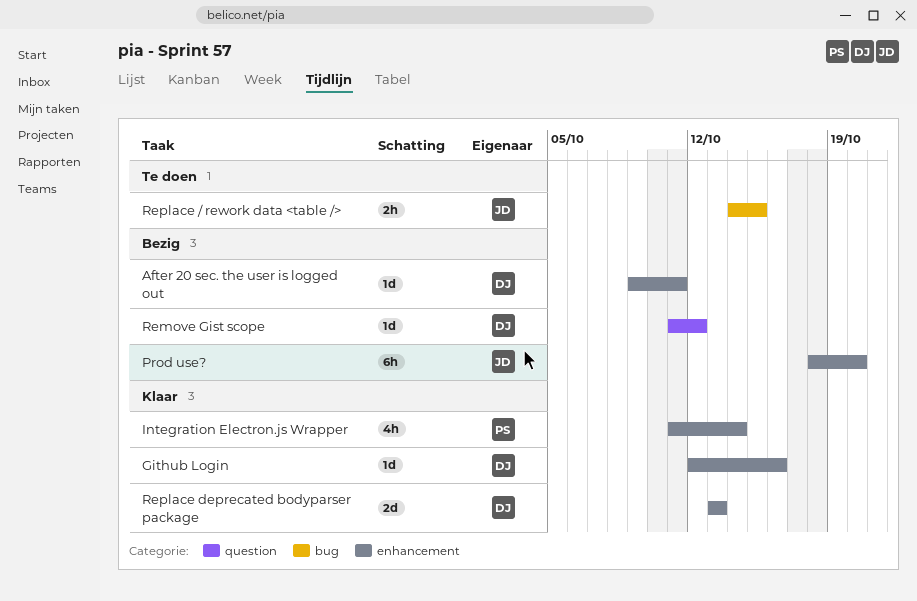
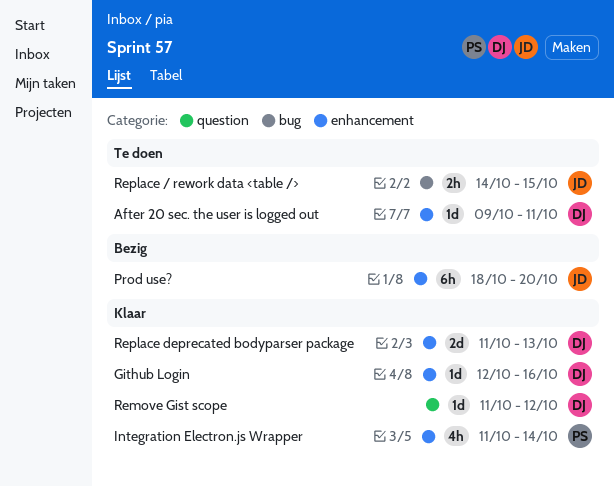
After 20 sec. the user is logged out, status: Bezig -> Te doen
Remove Gist scope, status: Bezig -> Klaar
Replace deprecated bodyparser package, start: Oct 13 -> Oct 11

